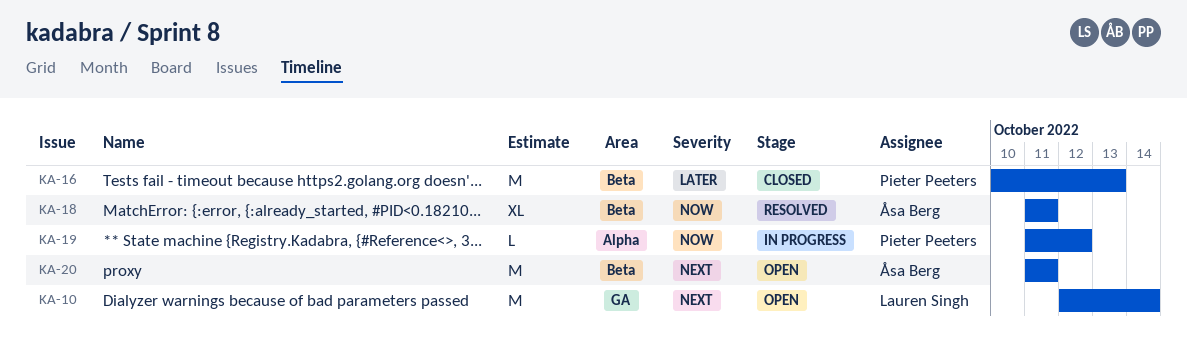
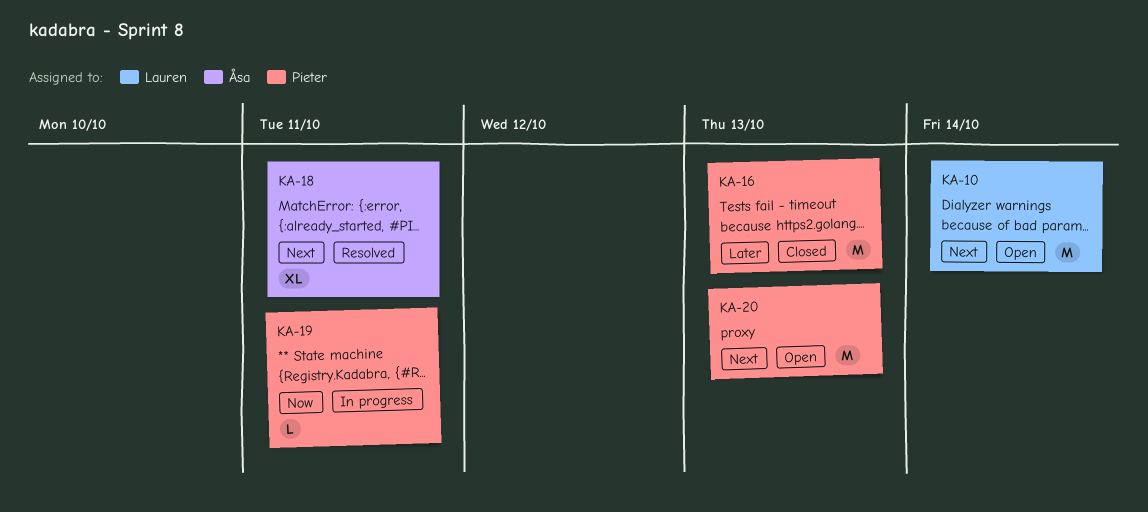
KA-18, priority: Now -> Next
KA-19, due: Oct 12 -> Oct 11
KA-20, owner: Åsa Berg -> Pieter Peeters
KA-20, due: Oct 11 -> Oct 13

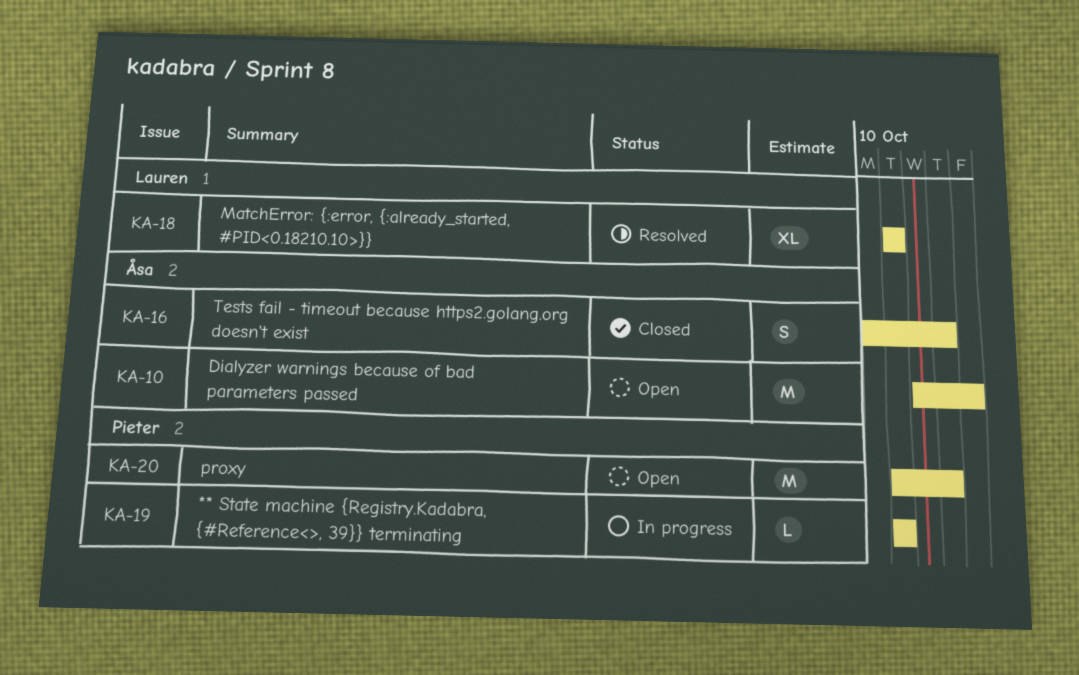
KA-10, owner: Lauren -> Åsa
KA-16, owner: Pieter -> Åsa
KA-16, estimate: M -> S
KA-18, owner: Åsa -> Lauren

